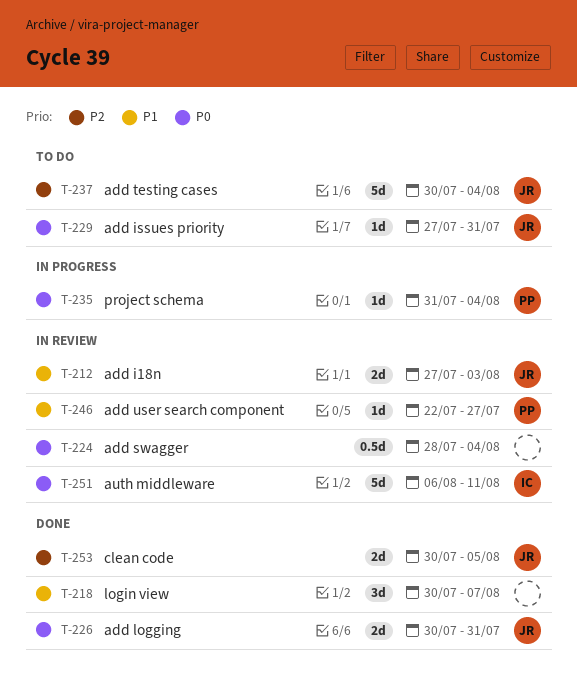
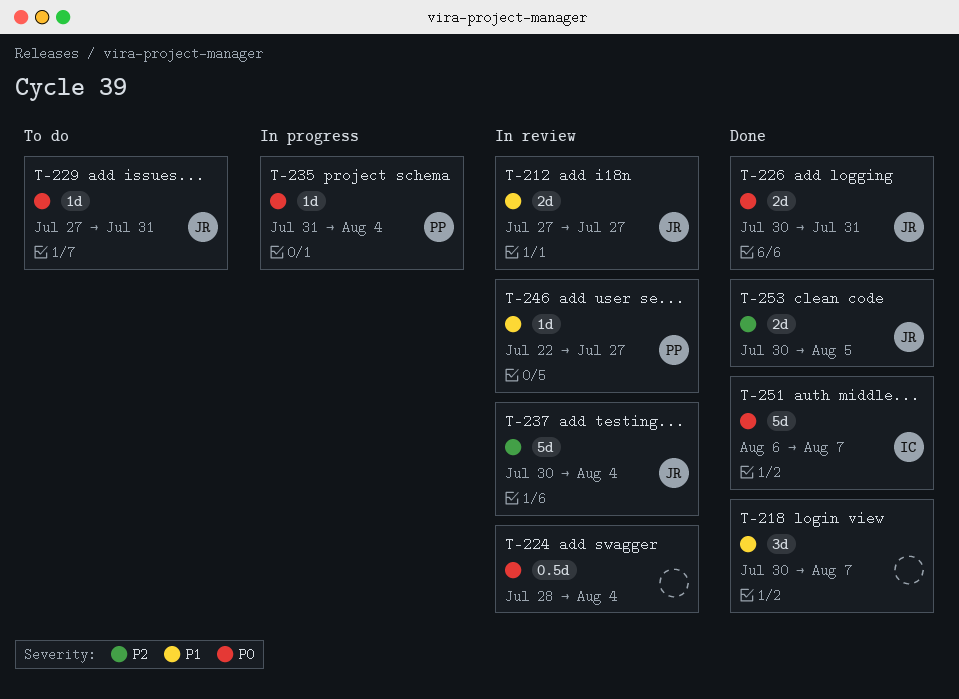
T-212, due: Aug 3 -> Jul 27
T-237, status: To do -> In review
T-251, status: In review -> Done
T-251, due: Aug 11 -> Aug 7

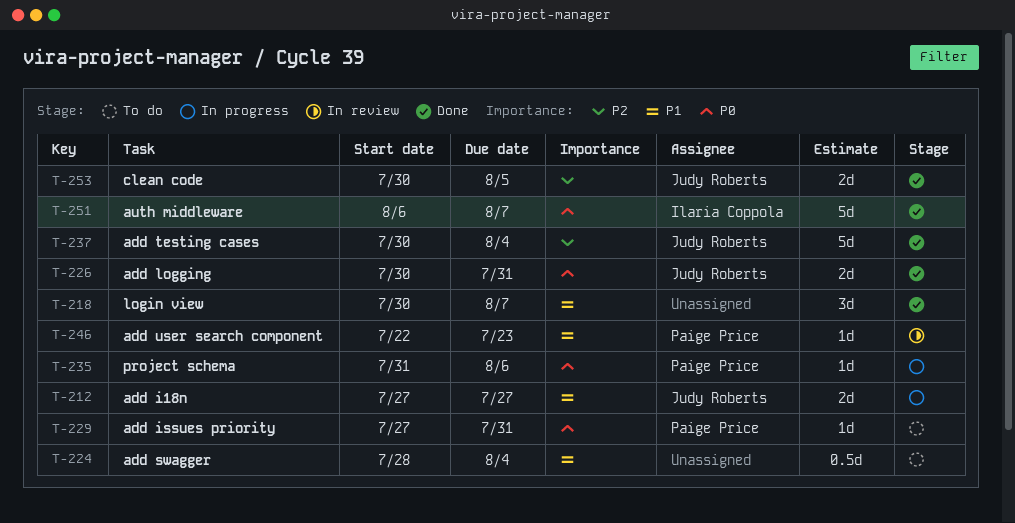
T-212, status: In review -> In progress
T-224, status: In review -> To do
T-224, priority: P0 -> P1
T-229, owner: Judy Roberts -> Paige Price
T-235, due: Aug 4 -> Aug 6
T-237, status: In review -> Done
T-246, due: Jul 27 -> Jul 23

